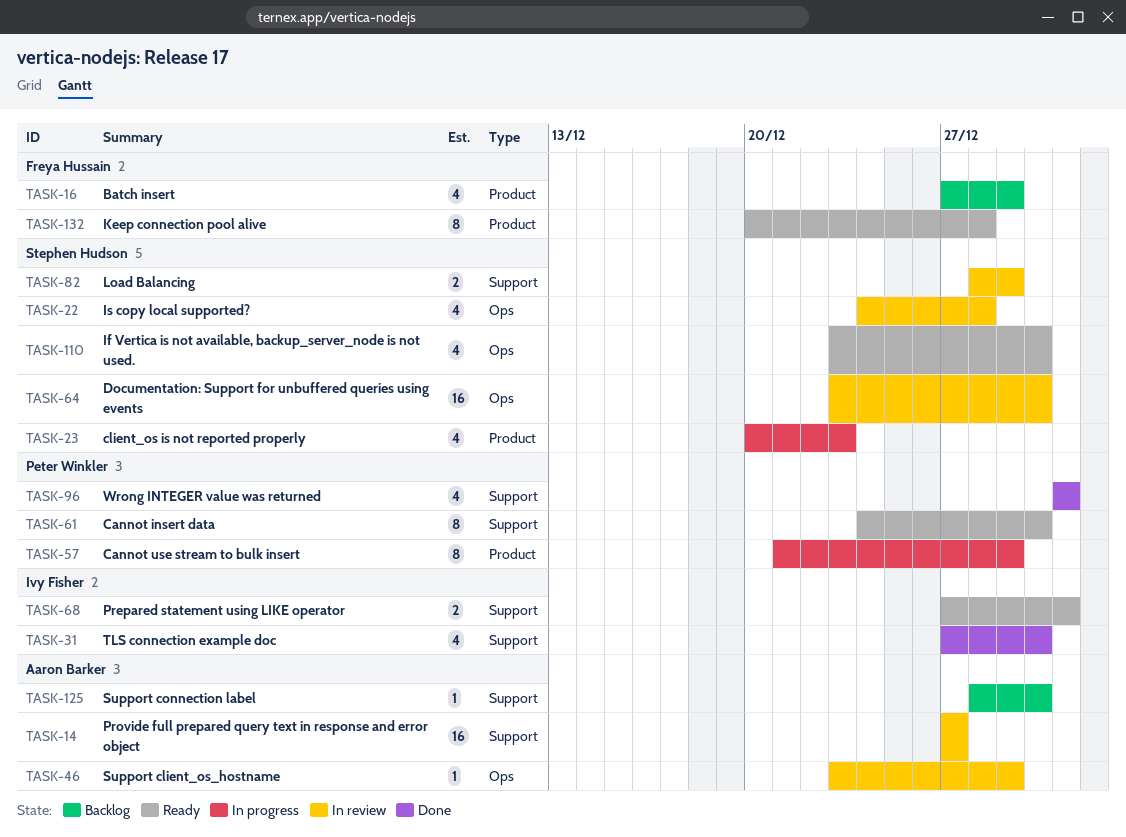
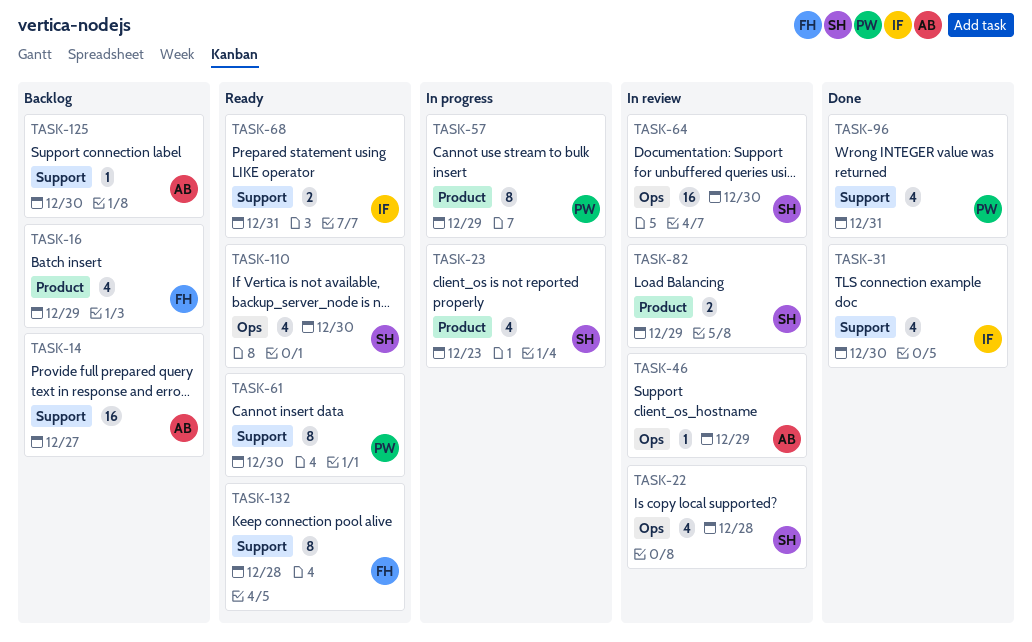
TASK-14, status: In review -> Backlog
TASK-82, label: Support -> Product
TASK-132, label: Product -> Support

